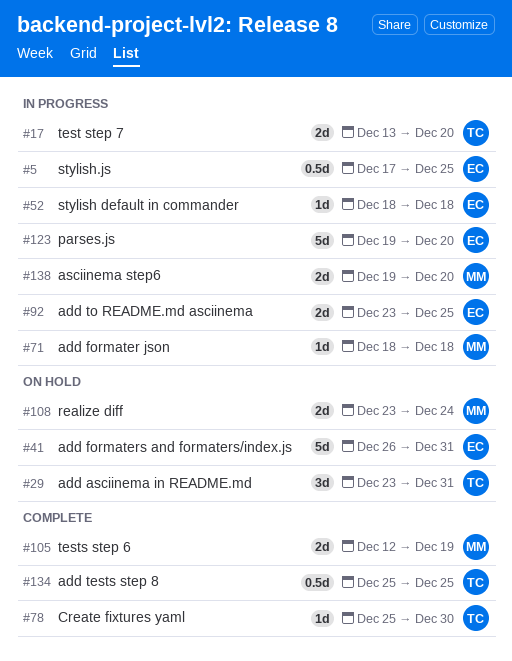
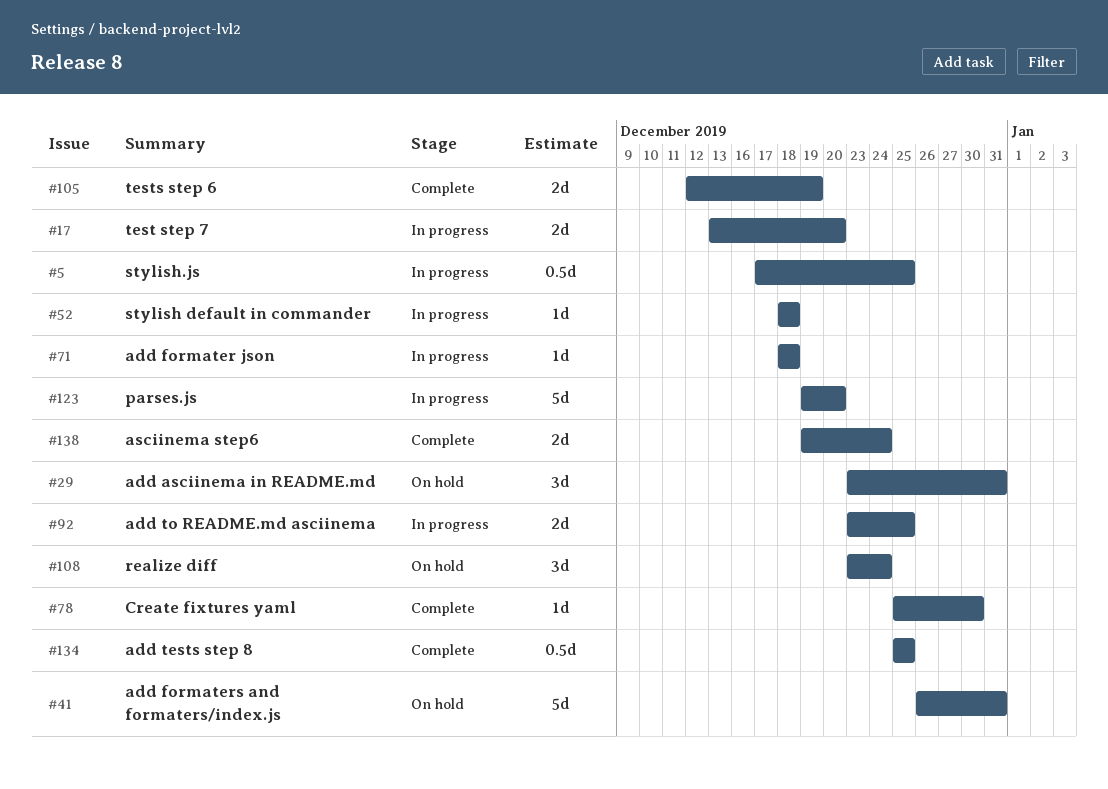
#108, estimate: 2d -> 3d
#138, status: In progress -> Complete
#138, due: Dec 20 -> Dec 24

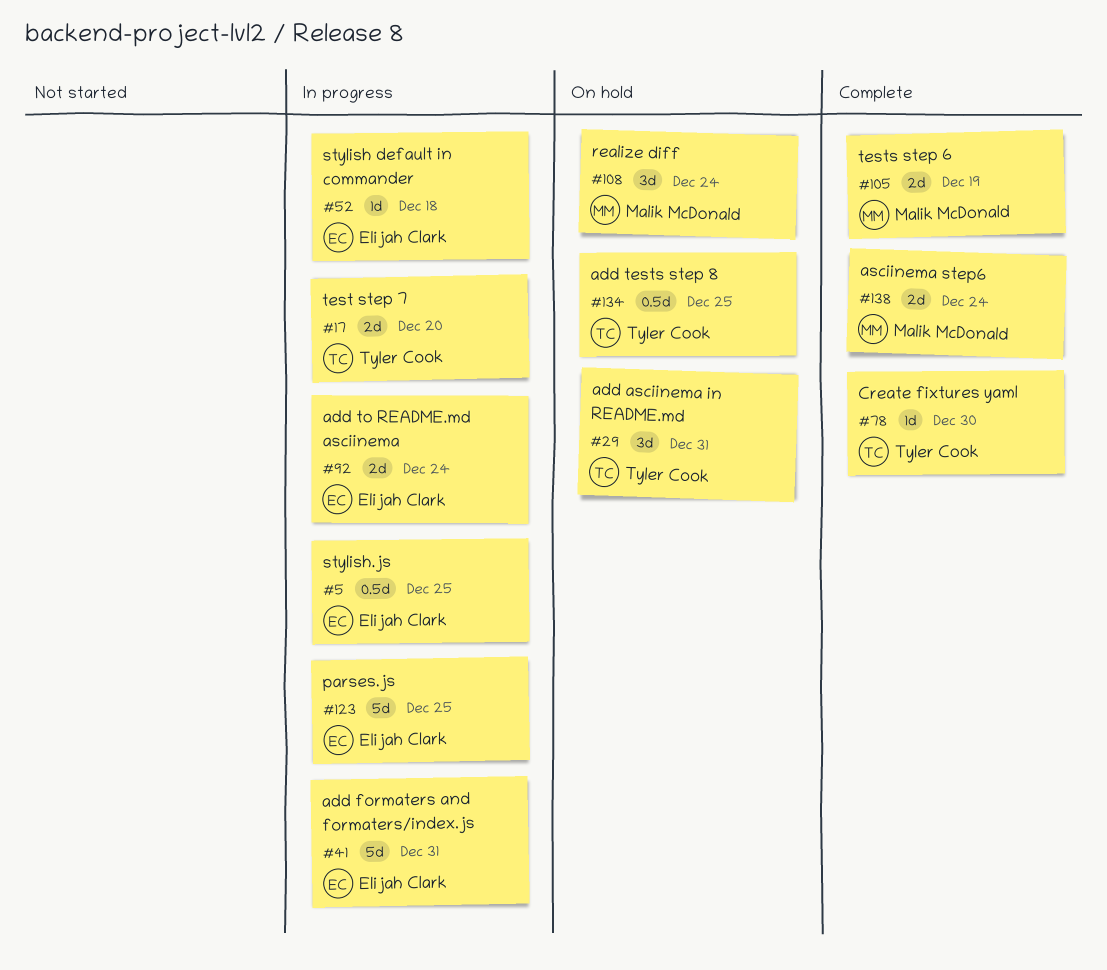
#41, status: On hold -> In progress
#71: present -> none
#92, due: Dec 25 -> Dec 24
#123, due: Dec 20 -> Dec 25
#134, status: Complete -> On hold

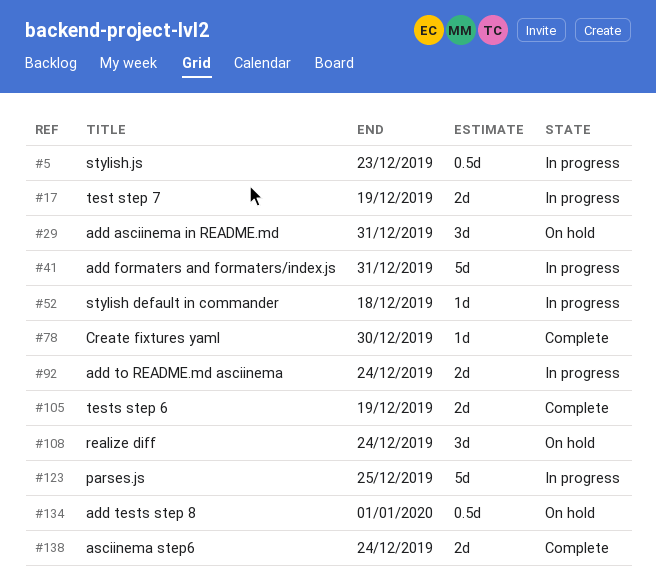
#5, due: Dec 25 -> Dec 23
#17, due: Dec 20 -> Dec 19
#134, due: Dec 25 -> Jan 1

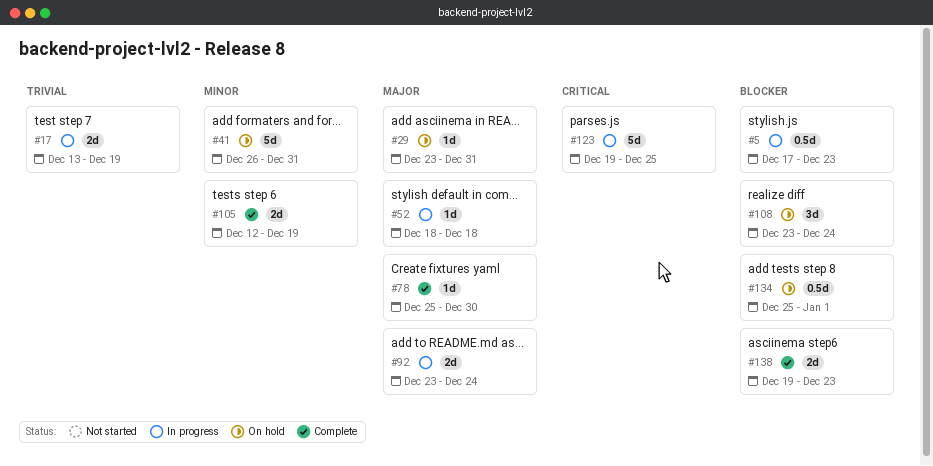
#29, estimate: 3d -> 1d
#41, status: In progress -> On hold
#138, due: Dec 24 -> Dec 23

